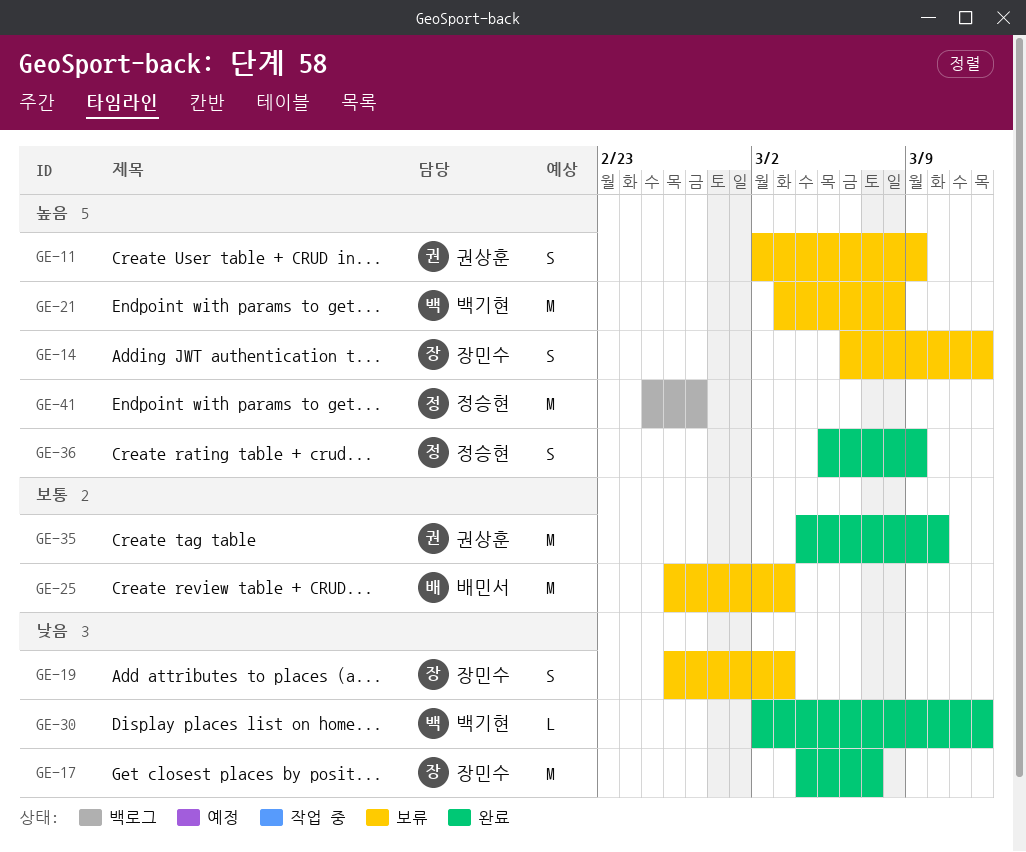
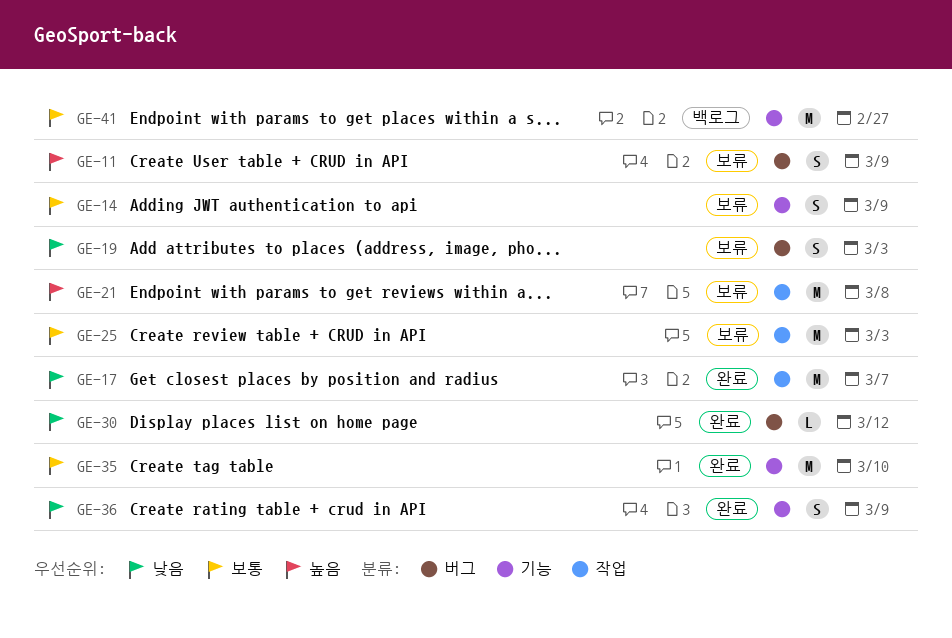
GE-14, priority: 높음 -> 보통
GE-14, due: Mar 12 -> Mar 9
GE-36, priority: 높음 -> 낮음
GE-41, priority: 높음 -> 보통

